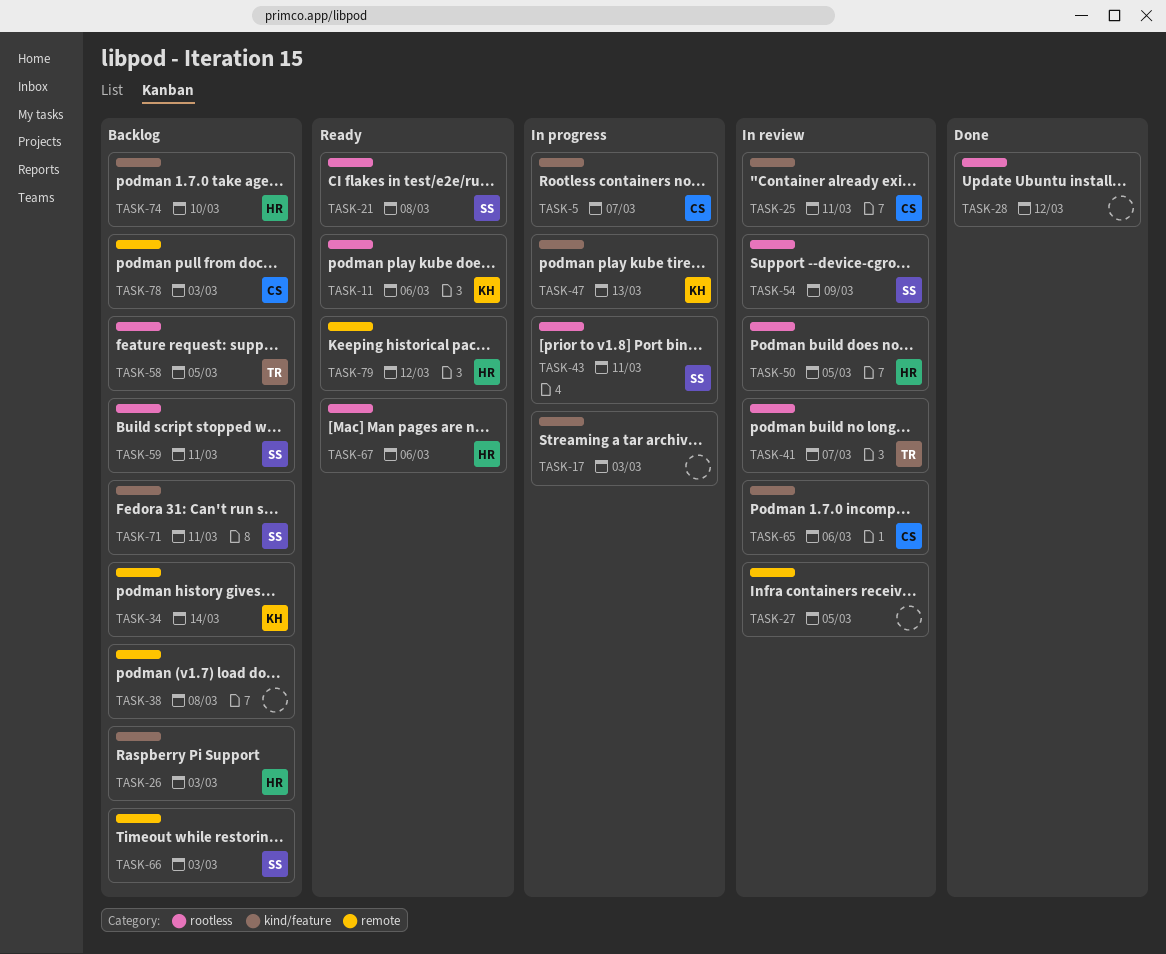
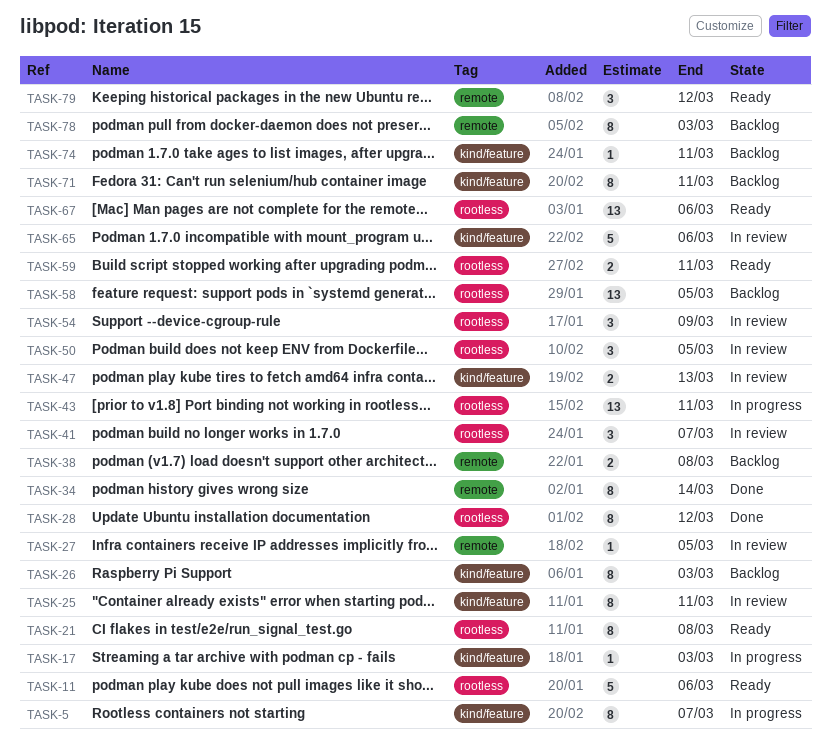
TASK-34, status: Backlog -> Done
TASK-47, status: In progress -> In review
TASK-59, status: Backlog -> Ready
TASK-66: present -> none
TASK-74, due: Mar 10 -> Mar 11

